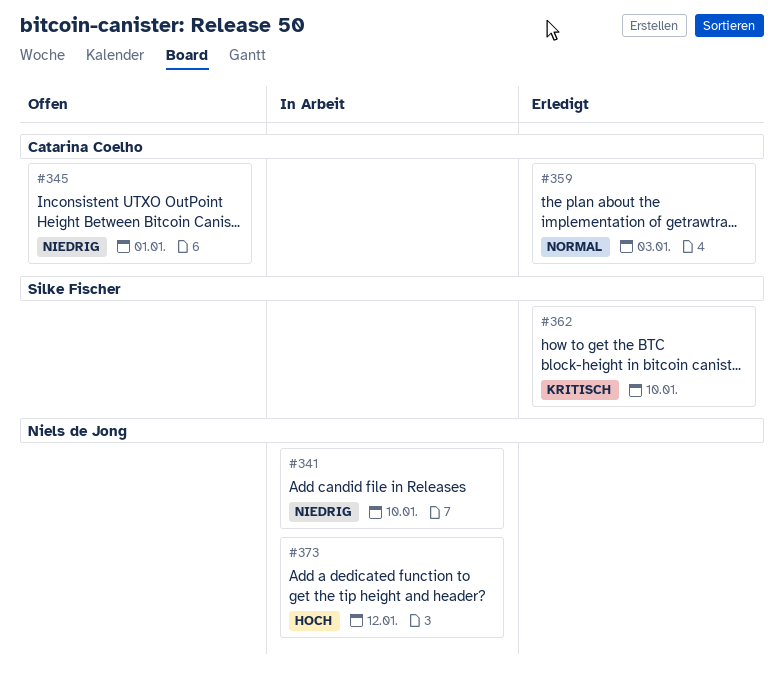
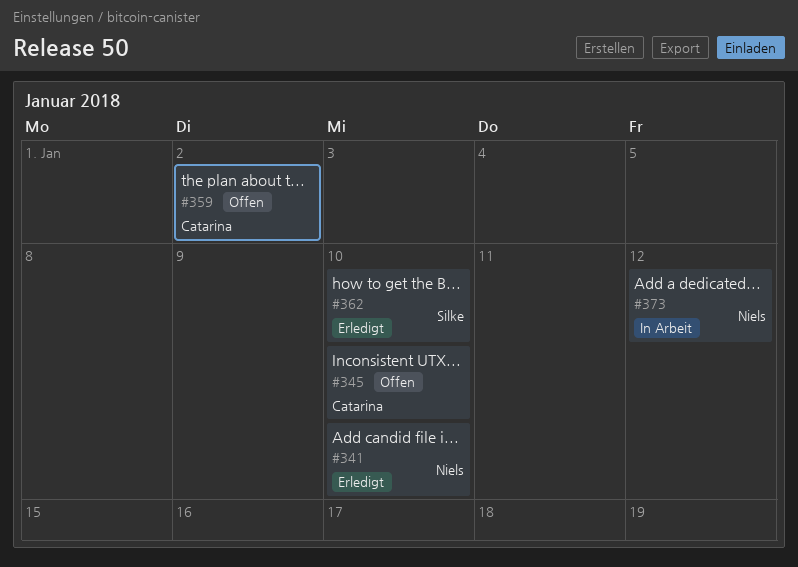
#341, status: In Arbeit -> Erledigt
#345, due: Jan 1 -> Jan 10
#359, status: Erledigt -> Offen
#359, due: Jan 3 -> Jan 2

